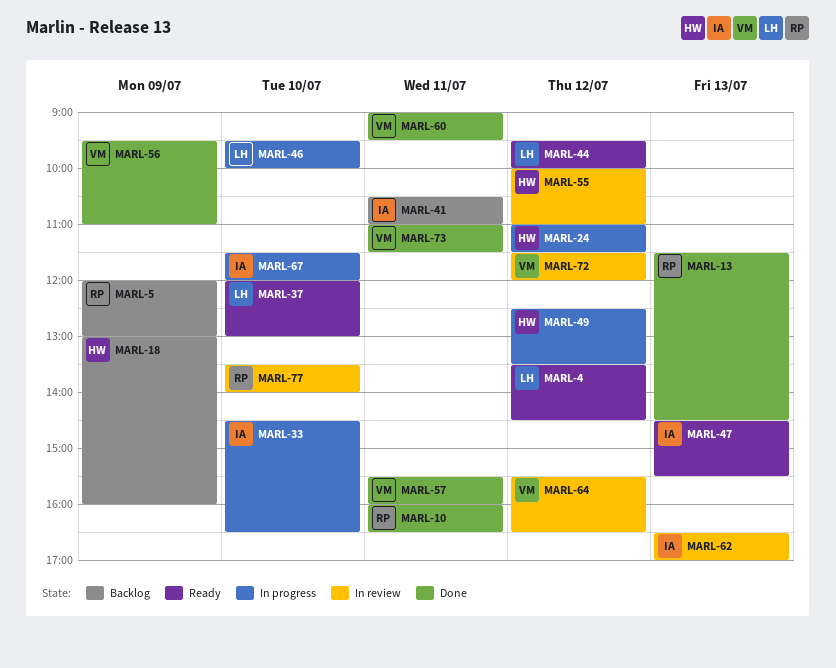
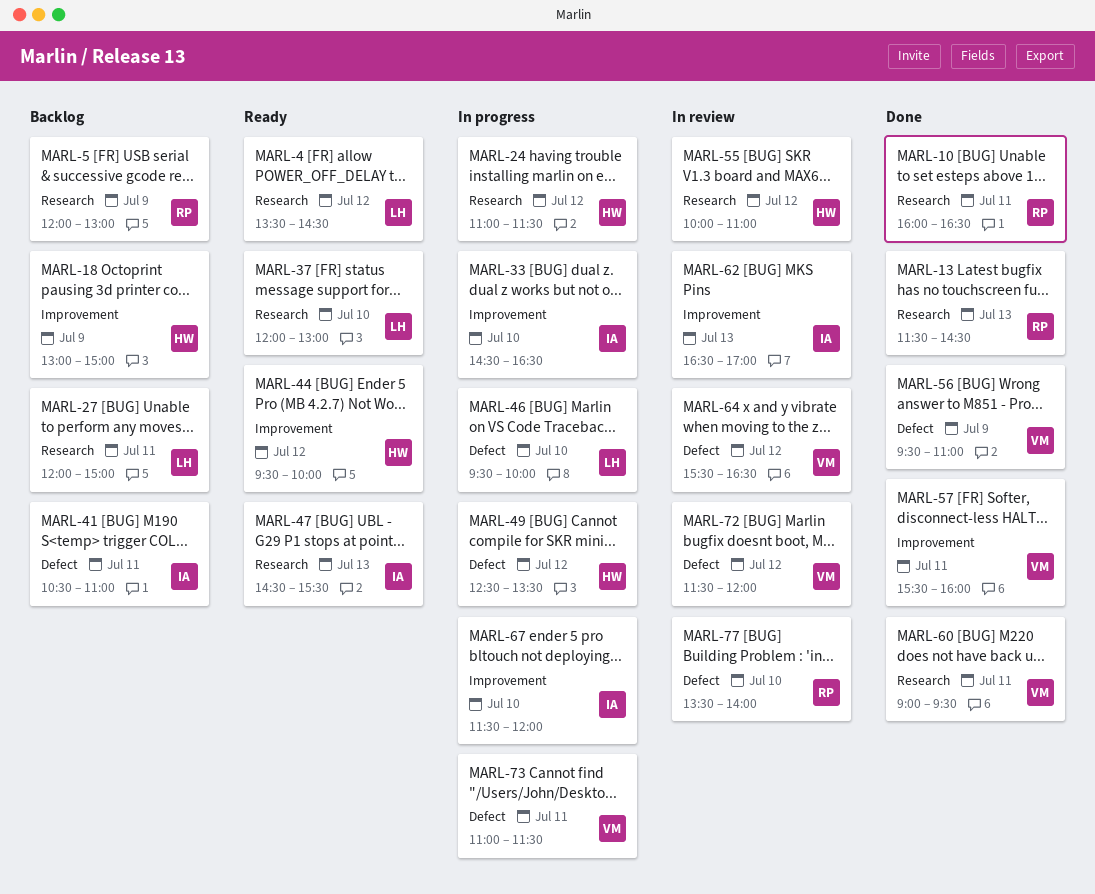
MARL-18, ends: 16:00 -> 15:00
MARL-27: none -> present
MARL-44, owner: LH -> HW
MARL-73, status: Done -> In progress

